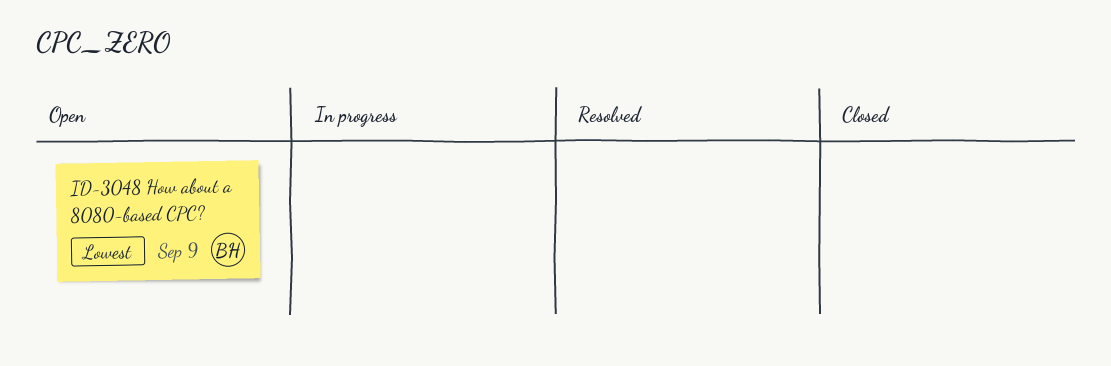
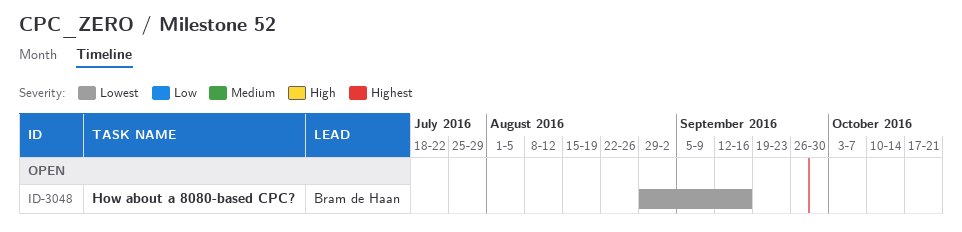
ID-3048, due: Sep 9 -> Sep 16

